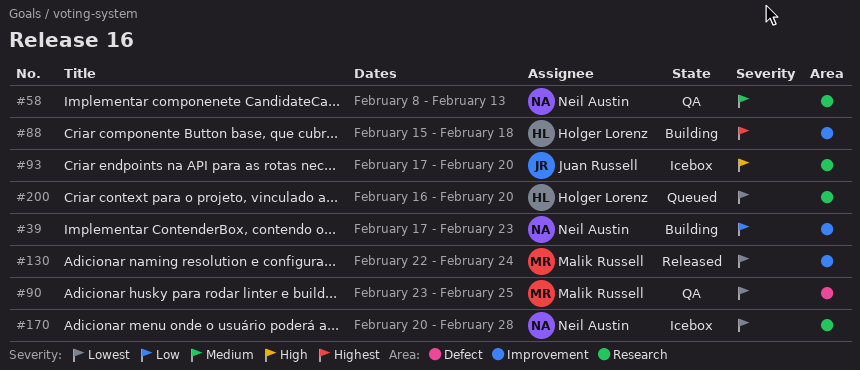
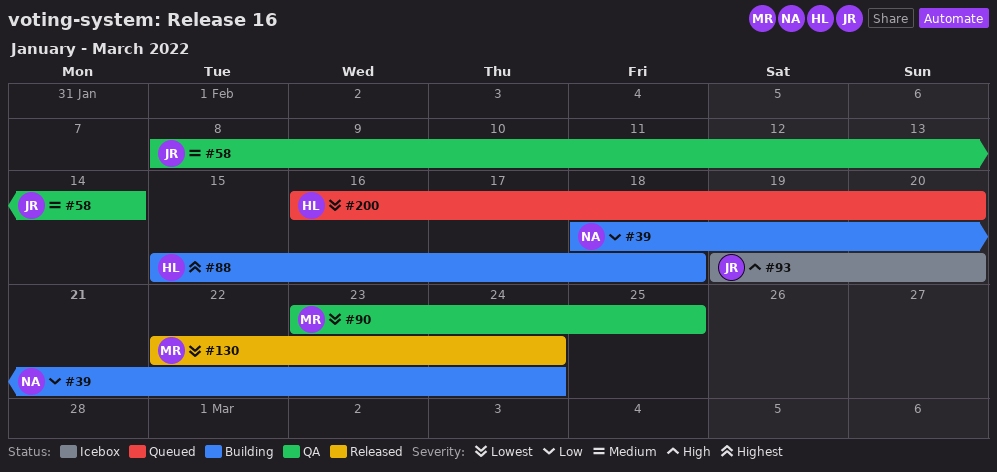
#39, start: Feb 17 -> Feb 18
#39, due: Feb 23 -> Feb 24
#58, owner: Neil Austin -> Juan Russell
#58, due: Feb 13 -> Feb 14
#93, start: Feb 17 -> Feb 19
#170: present -> none

